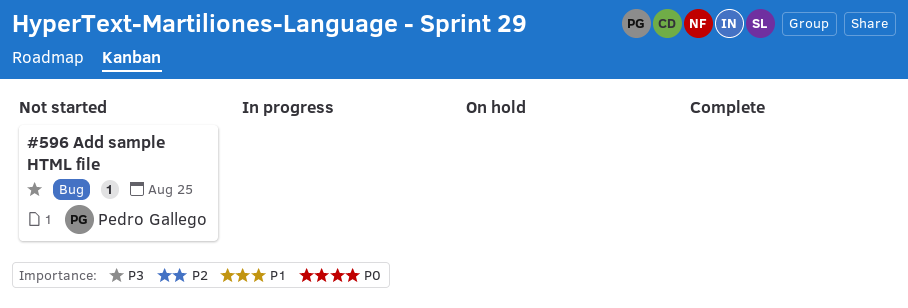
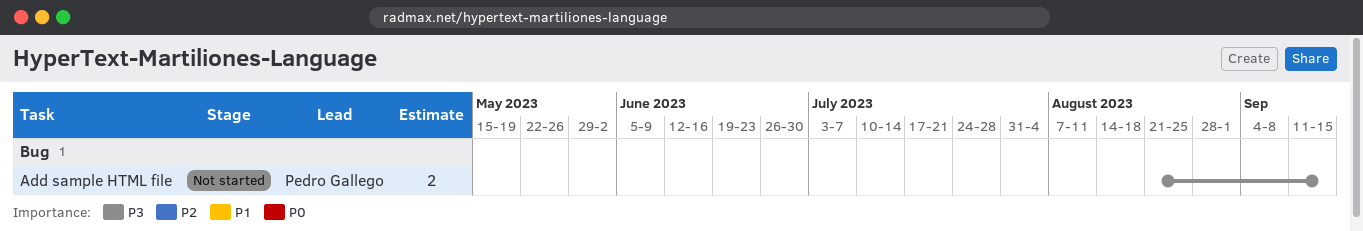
Add sample HTML file, estimate: 1 -> 2
Add sample HTML file, due: Aug 25 -> Sep 15

